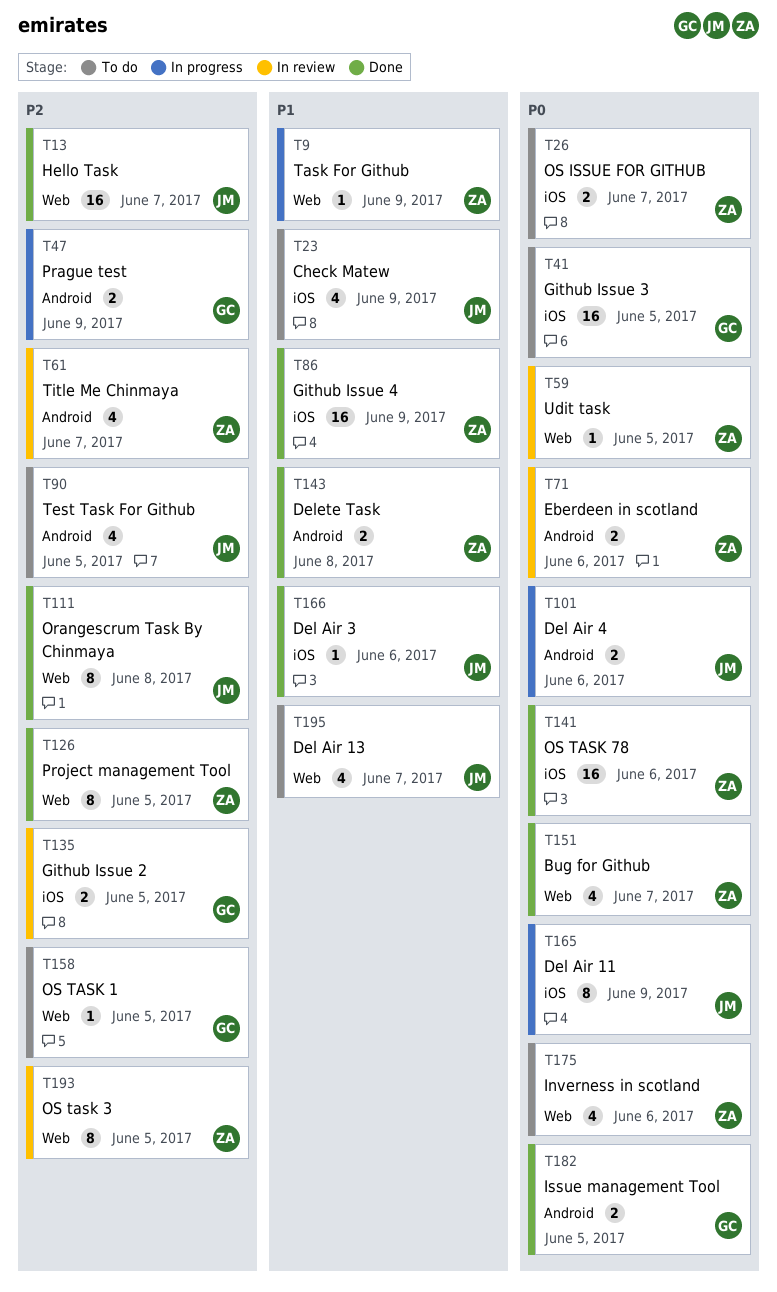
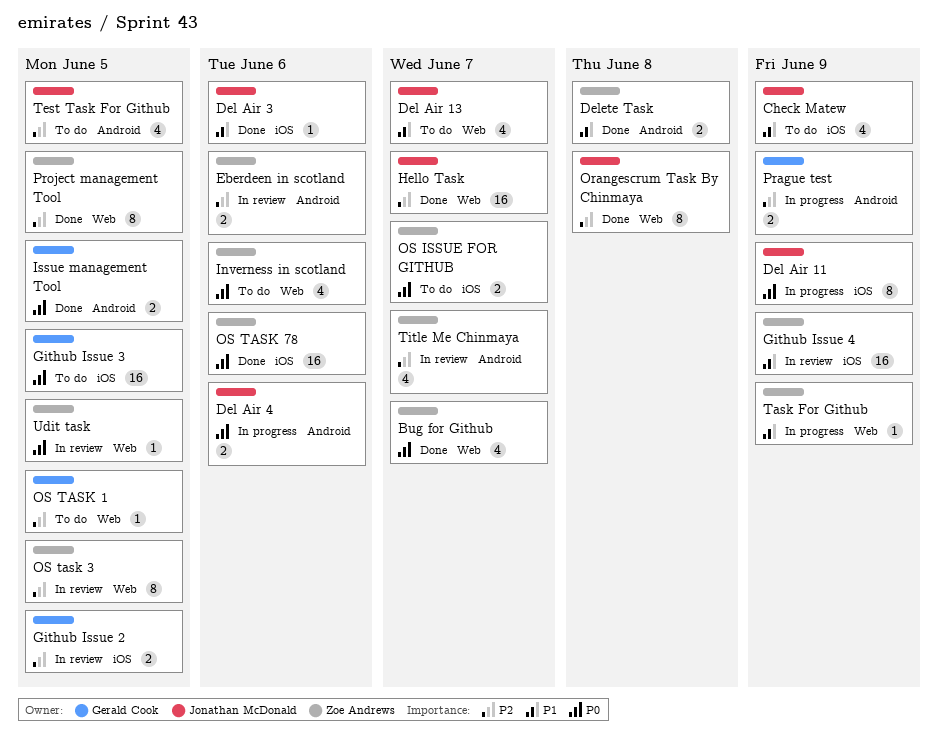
Eberdeen in scotland, priority: P0 -> P2
Github Issue 4, status: Done -> In review

